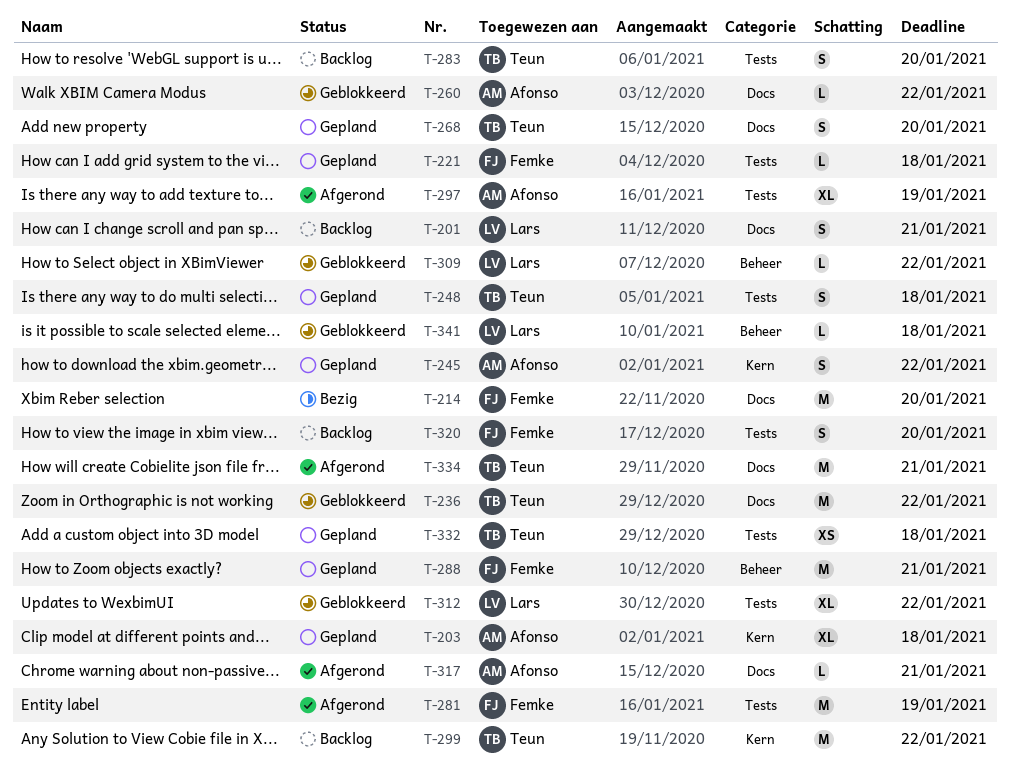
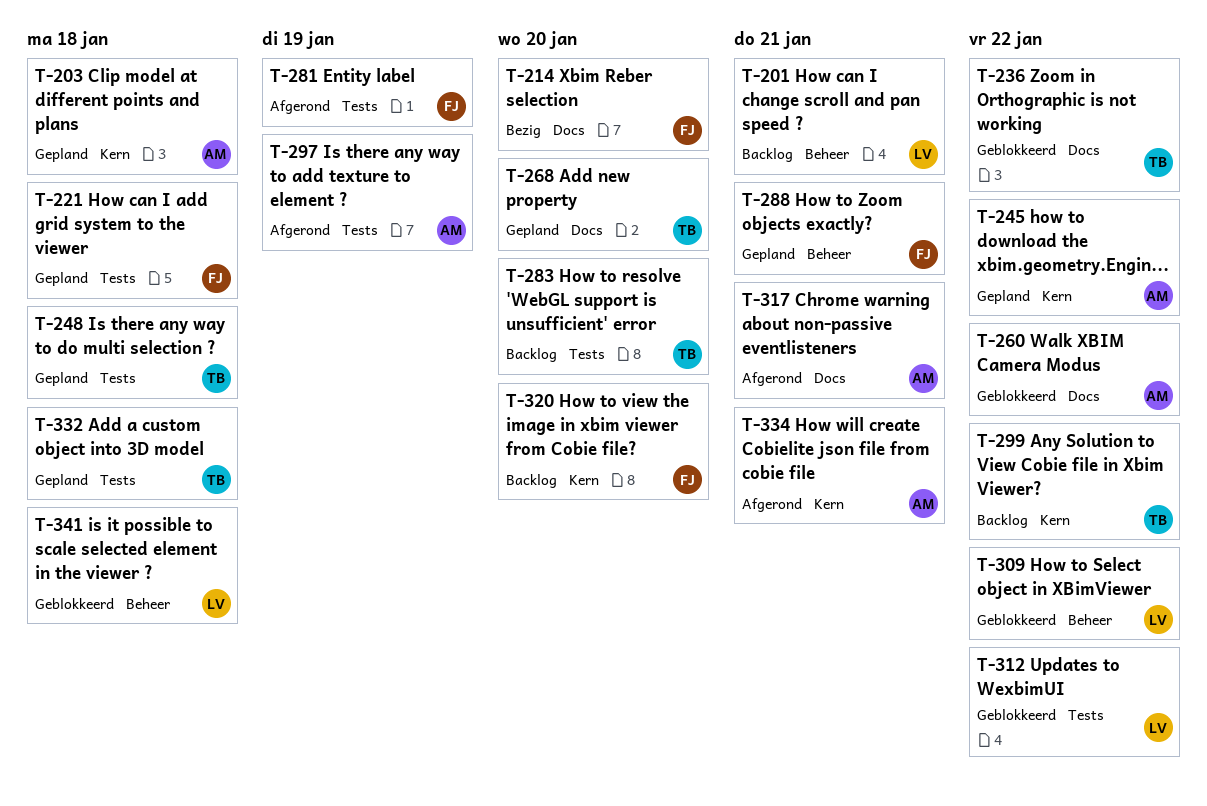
T-201, label: Docs -> Beheer
T-320, label: Tests -> Kern
T-334, owner: Teun -> Afonso
T-334, label: Docs -> Kern

